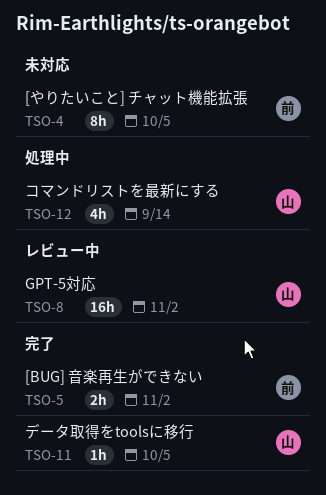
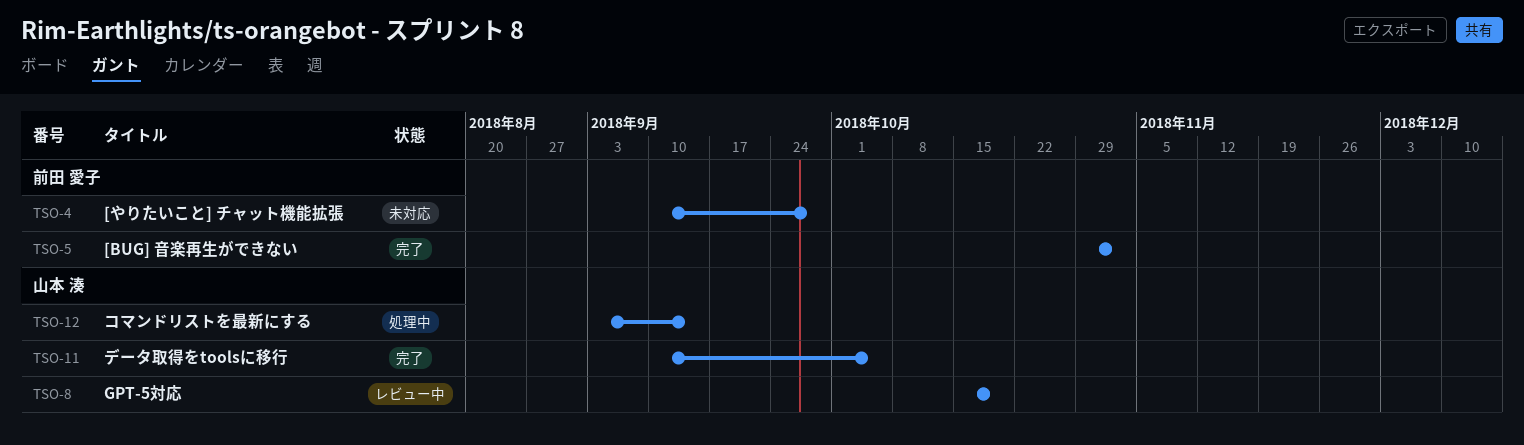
TSO-4, due: Oct 5 -> Sep 28
TSO-8, due: Nov 2 -> Oct 19

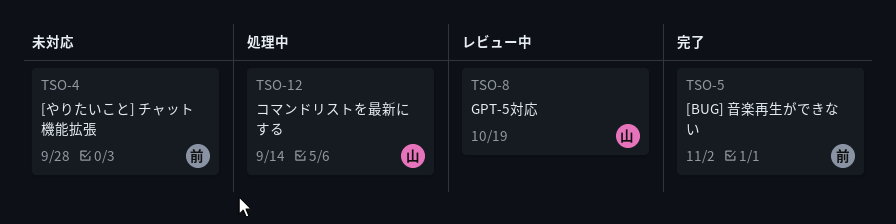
TSO-11: present -> none

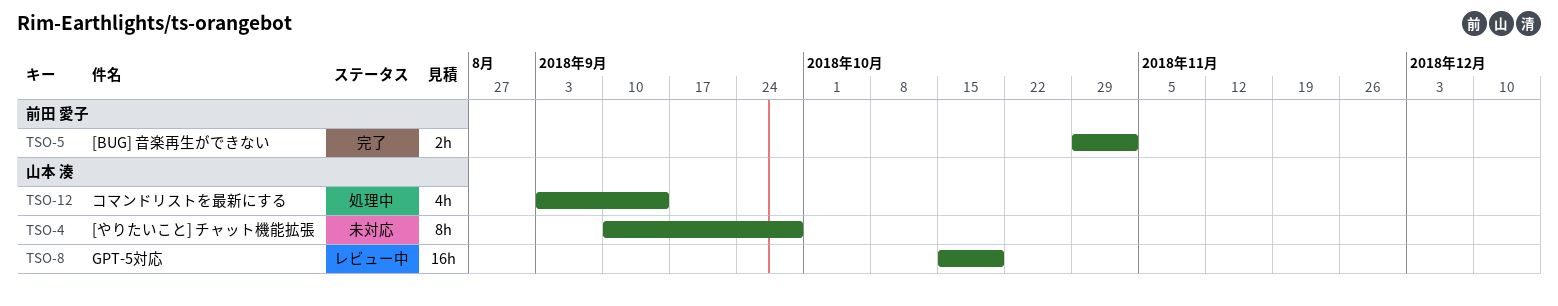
TSO-4, owner: 前田 愛子 -> 山本 湊

